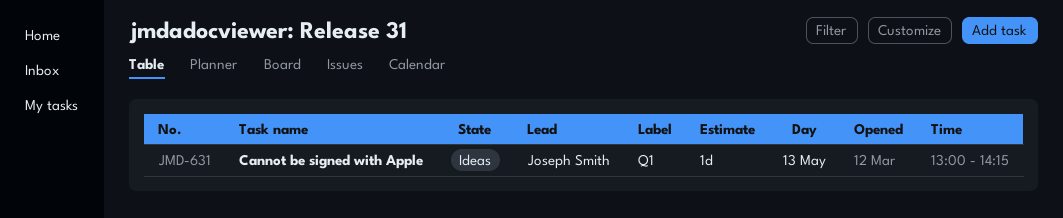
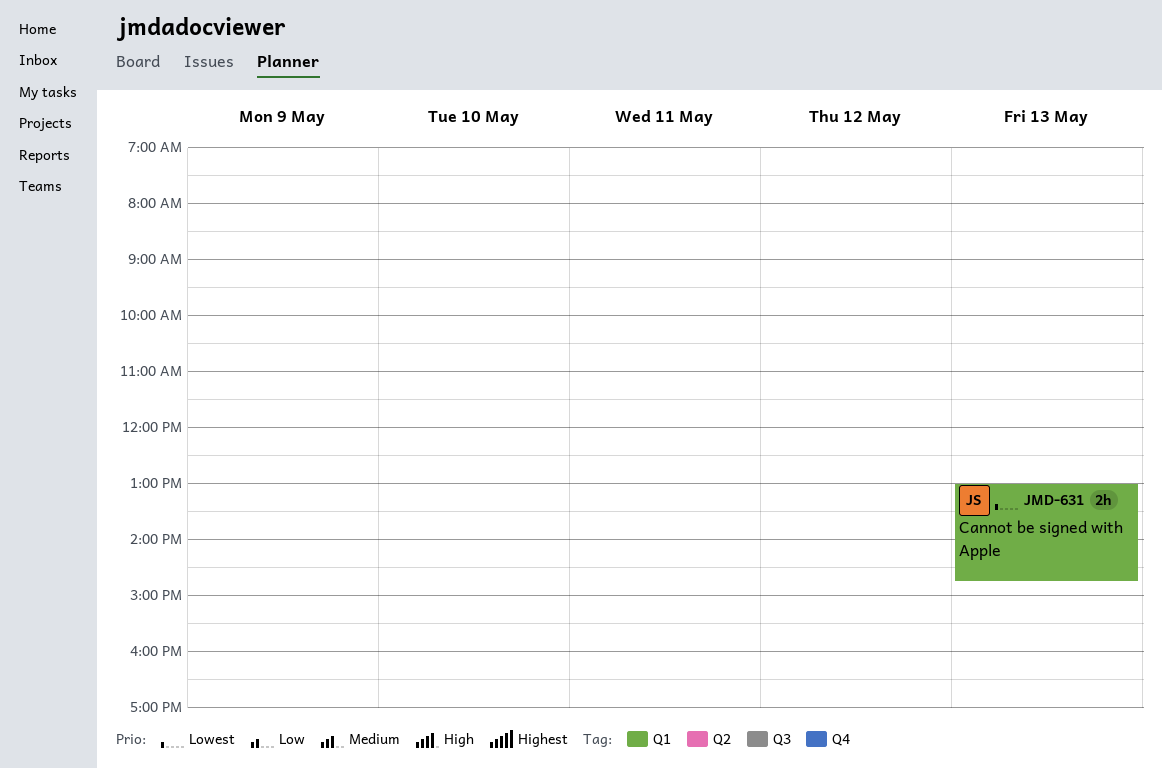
JMD-631, estimate: 1d -> 2h
JMD-631, ends: 14:15 -> 14:45

